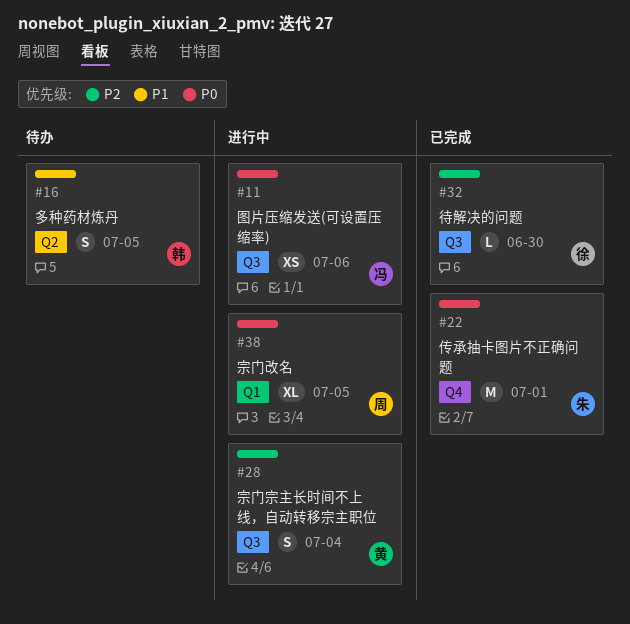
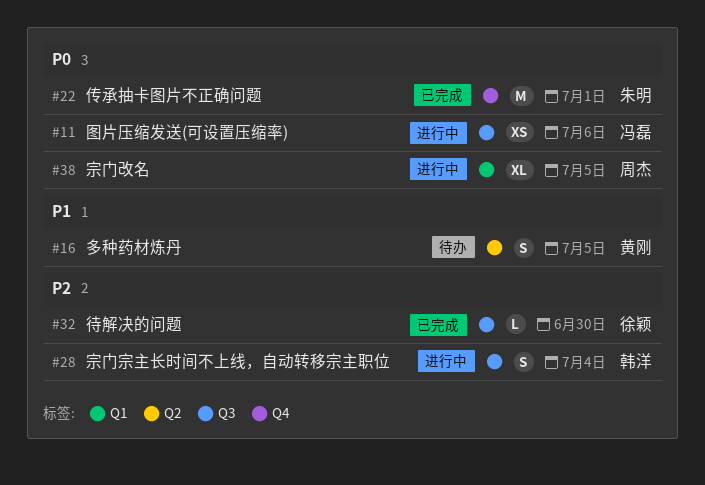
#16, owner: 韩洋 -> 黄刚
#28, owner: 黄刚 -> 韩洋

